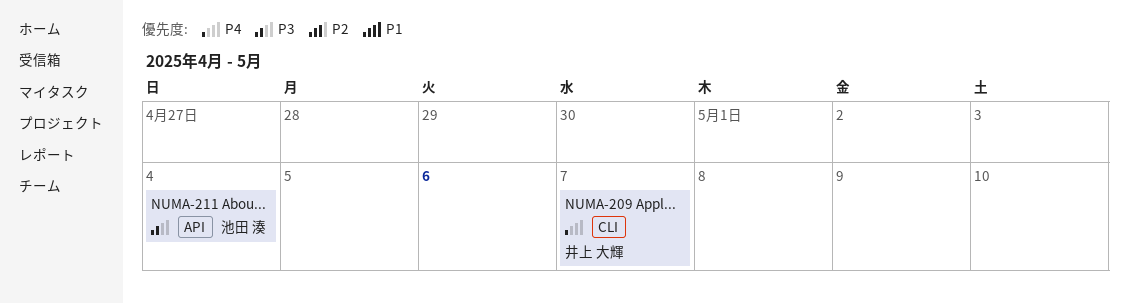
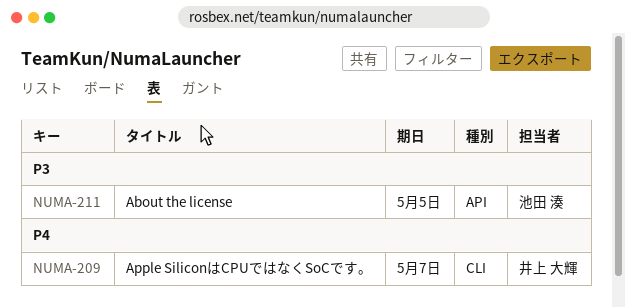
NUMA-211, due: May 4 -> May 5

